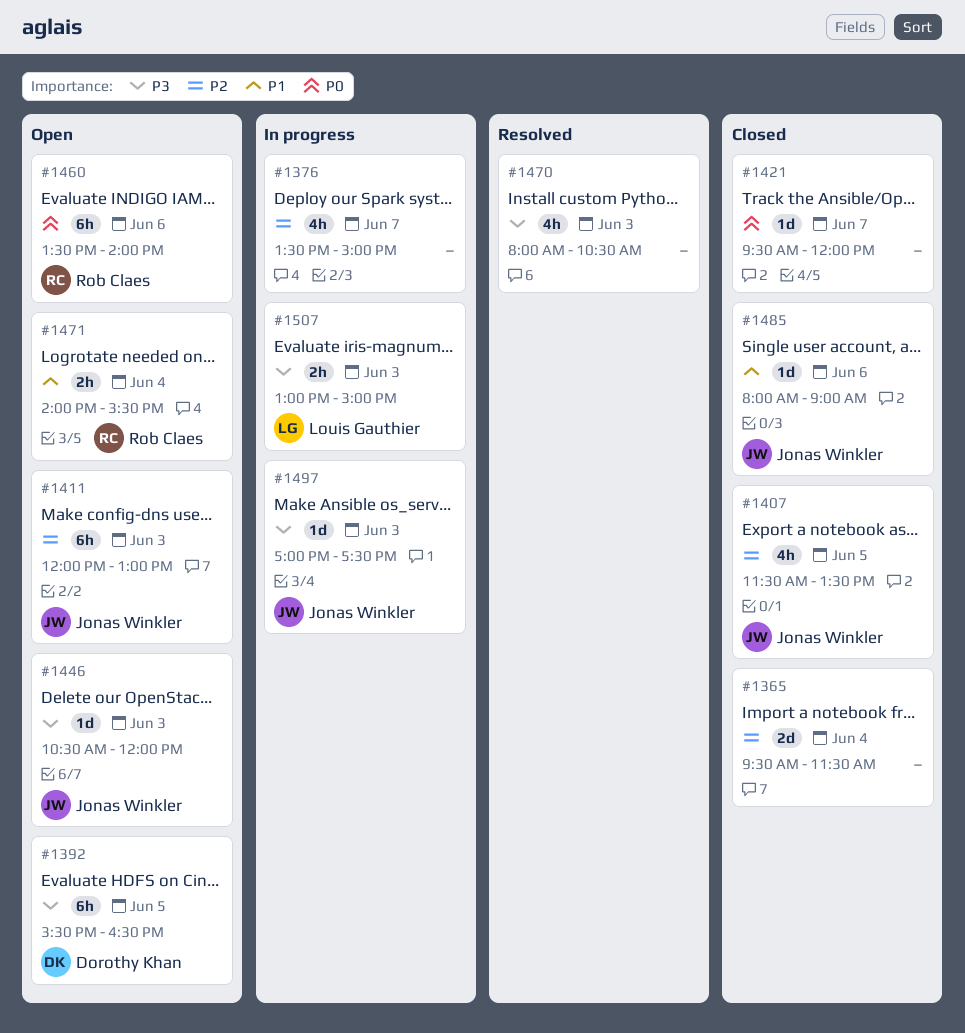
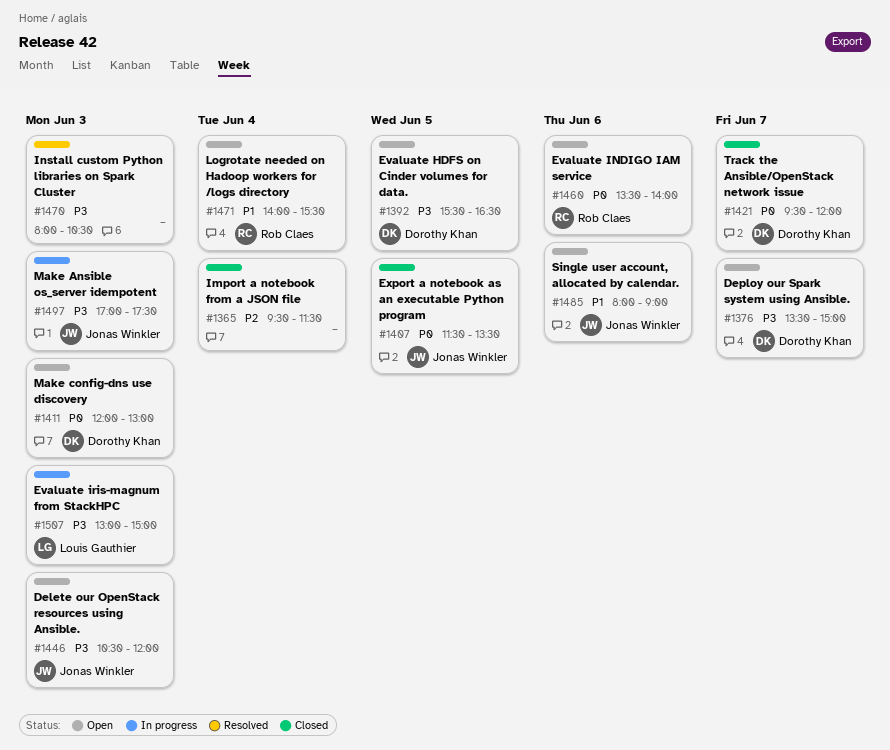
#1376, status: In progress -> Open
#1376, owner: none -> Dorothy Khan
#1376, priority: P2 -> P3
#1407, priority: P2 -> P0
#1411, owner: Jonas Winkler -> Dorothy Khan
#1411, priority: P2 -> P0
#1421, owner: none -> Dorothy Khan
#1485, status: Closed -> Open

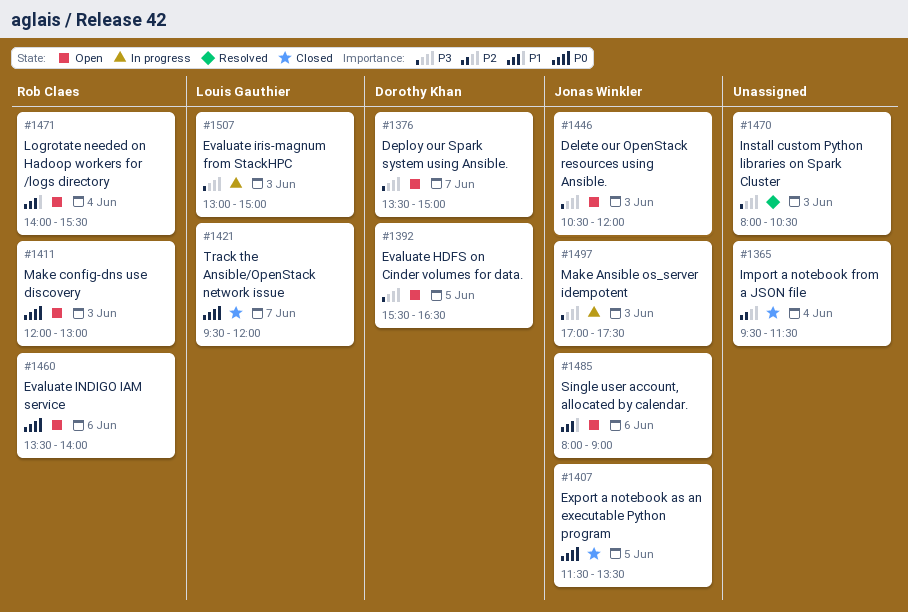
#1411, owner: Dorothy Khan -> Rob Claes
#1421, owner: Dorothy Khan -> Louis Gauthier

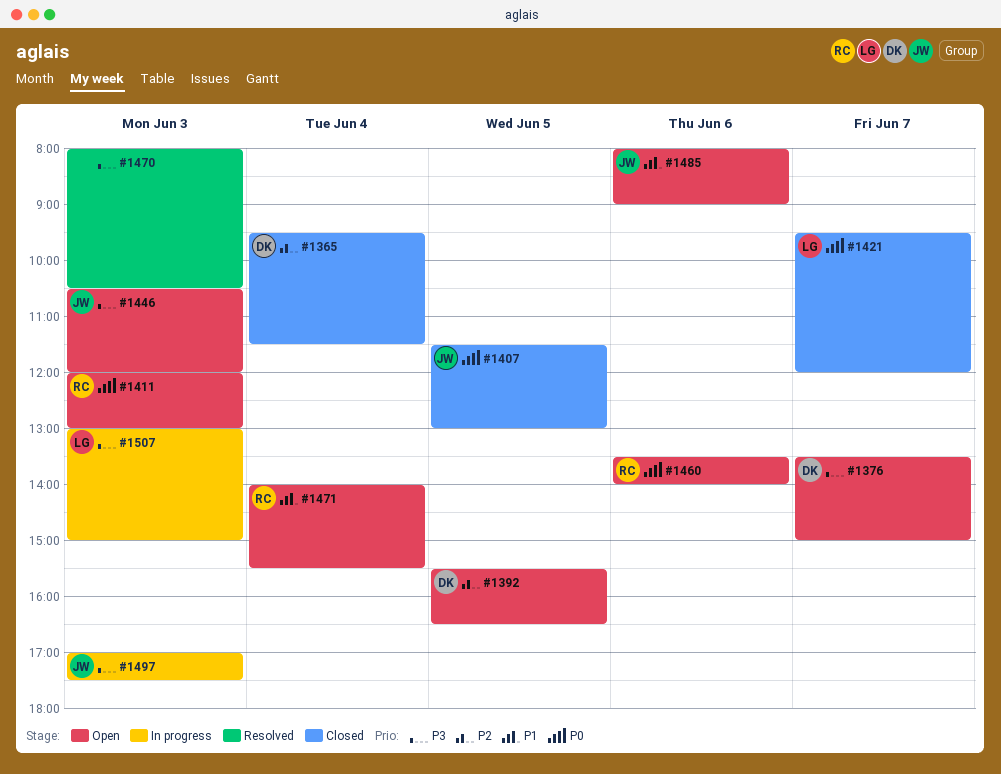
#1365, owner: none -> Dorothy Khan
#1392, priority: P3 -> P2
#1407, ends: 13:30 -> 13:00

